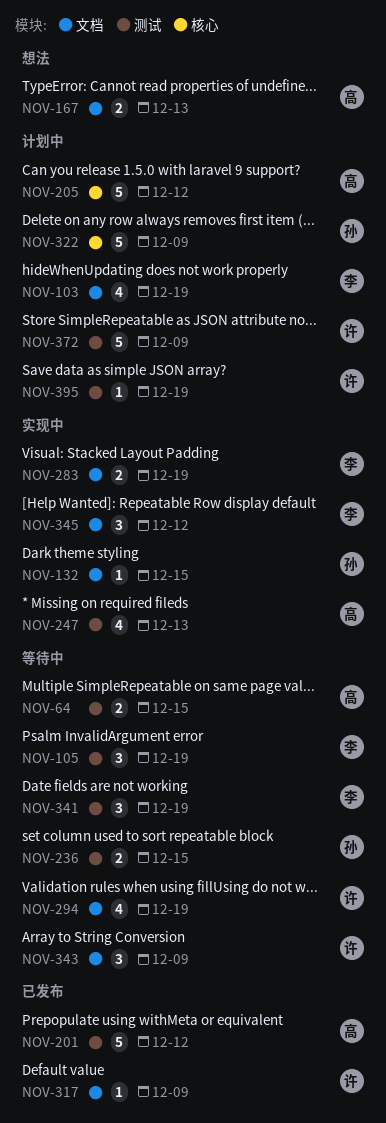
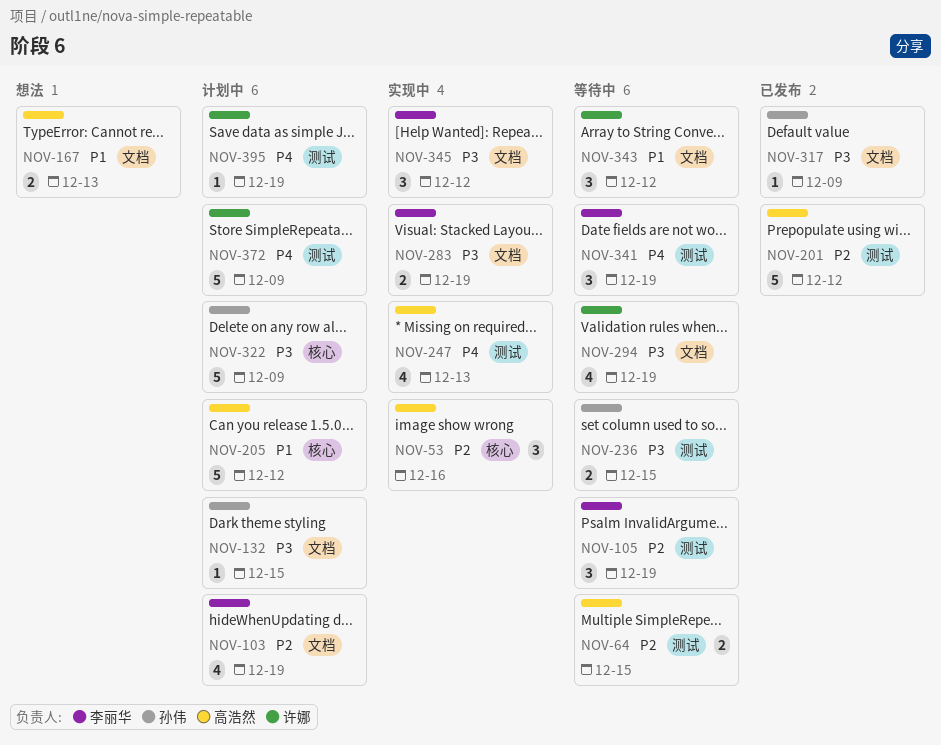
NOV-53: none -> present
NOV-132, status: 实现中 -> 计划中
NOV-317, owner: 许娜 -> 孙伟
NOV-343, due: Dec 9 -> Dec 12

